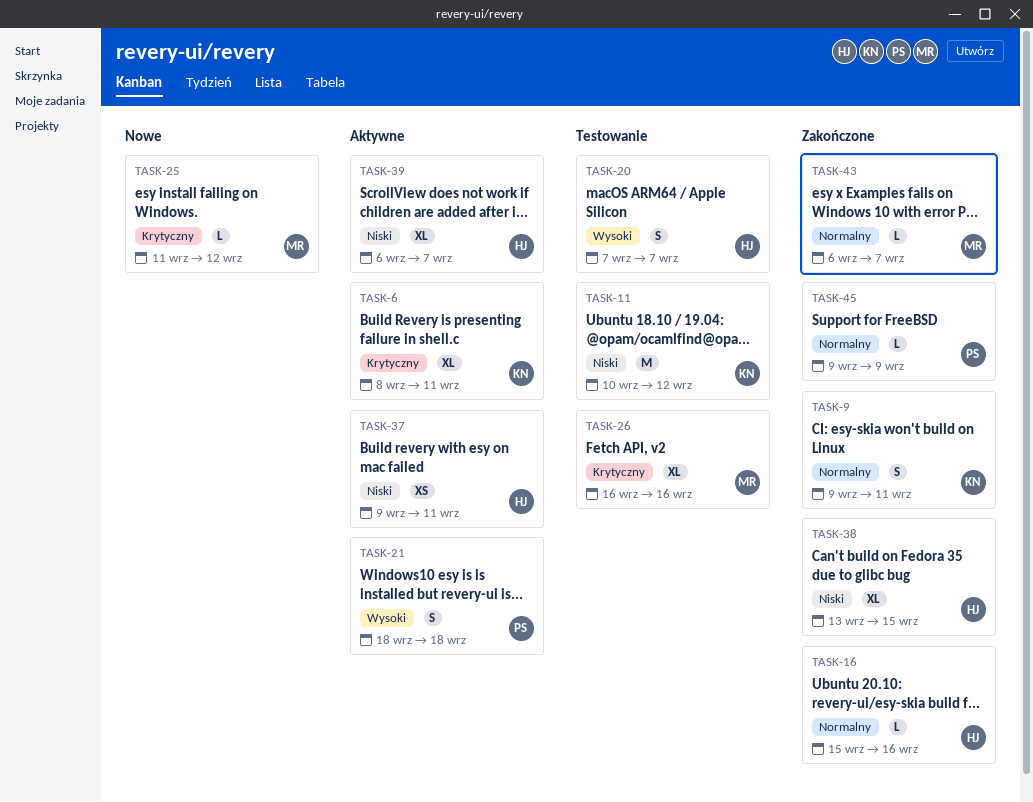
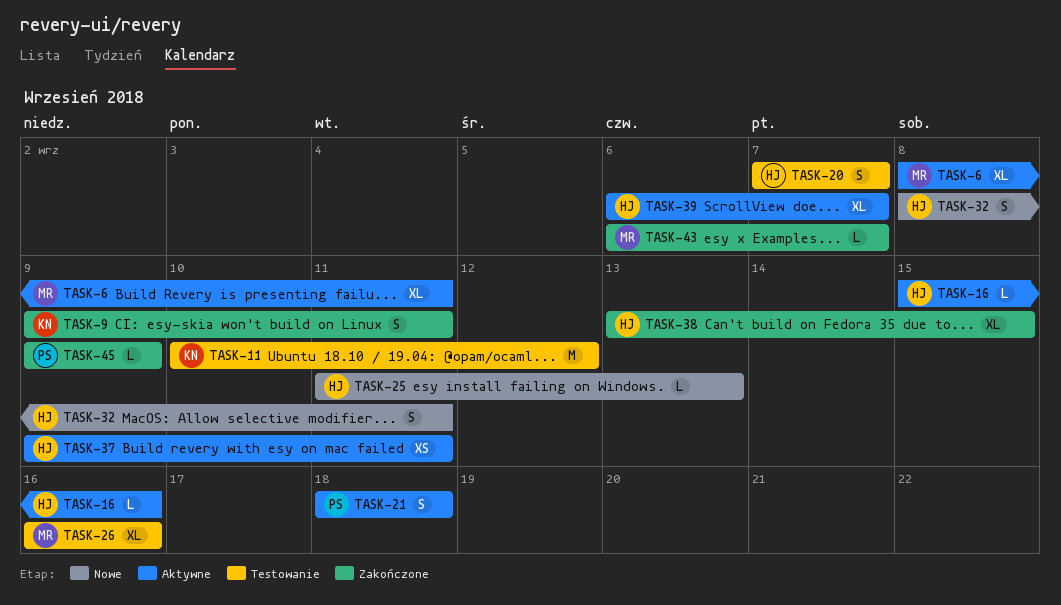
TASK-6, owner: KN -> MR
TASK-16, status: Zakończone -> Aktywne
TASK-25, owner: MR -> HJ
TASK-25, due: Sep 12 -> Sep 13
TASK-32: none -> present

